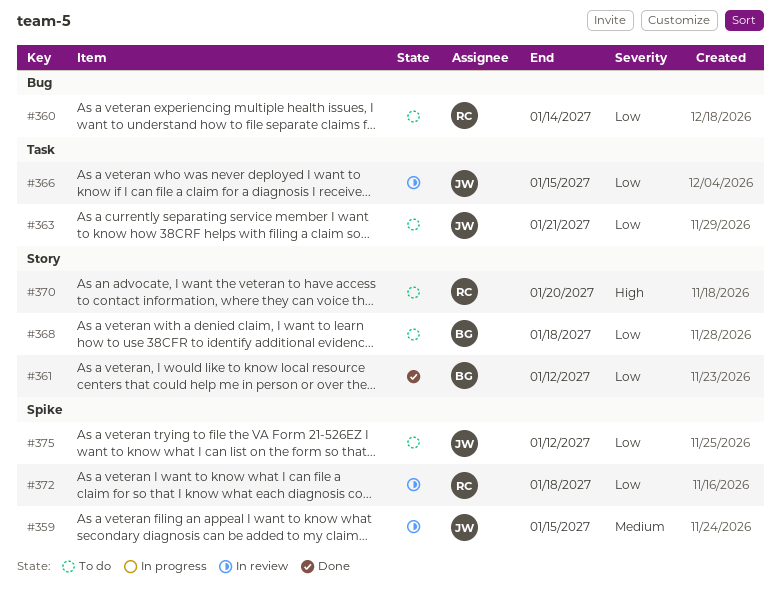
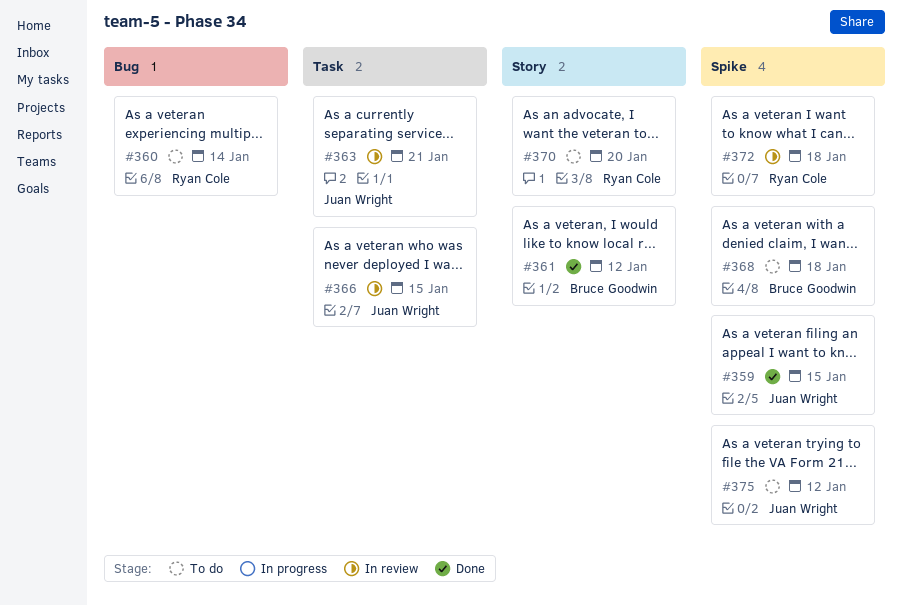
#359, status: In review -> Done
#363, status: To do -> In review
#368, label: Story -> Spike

